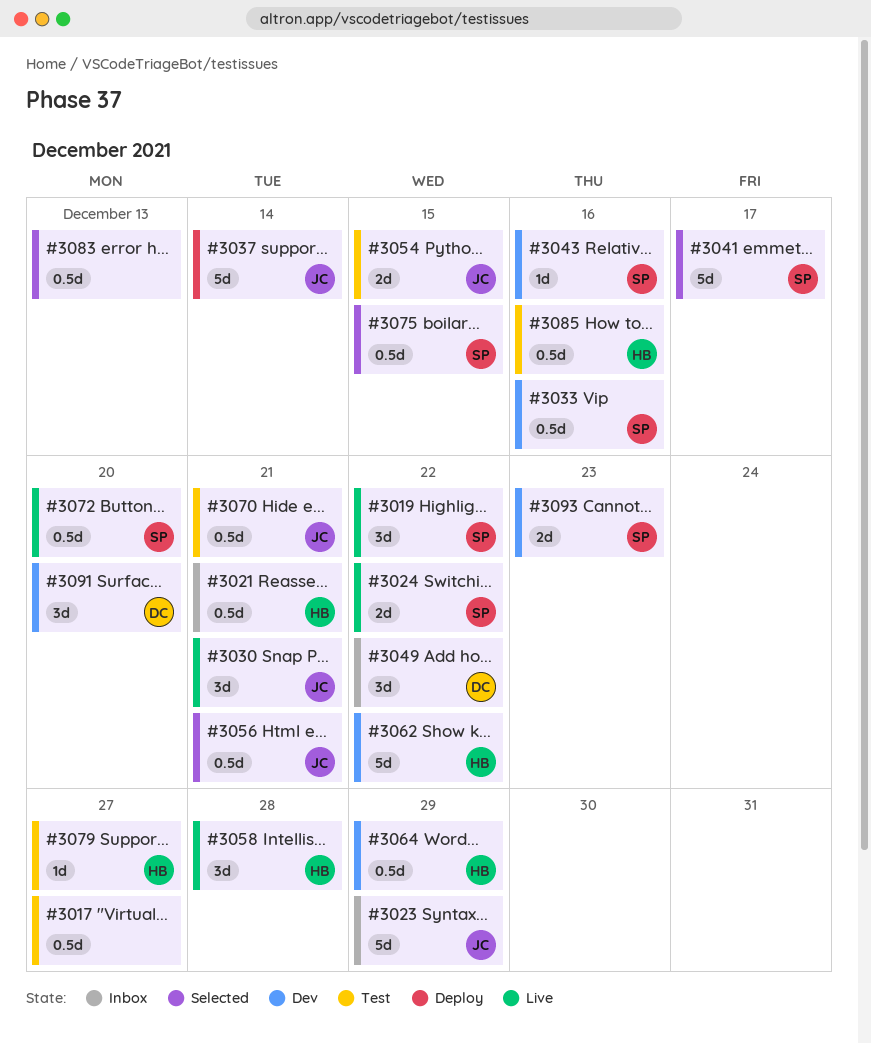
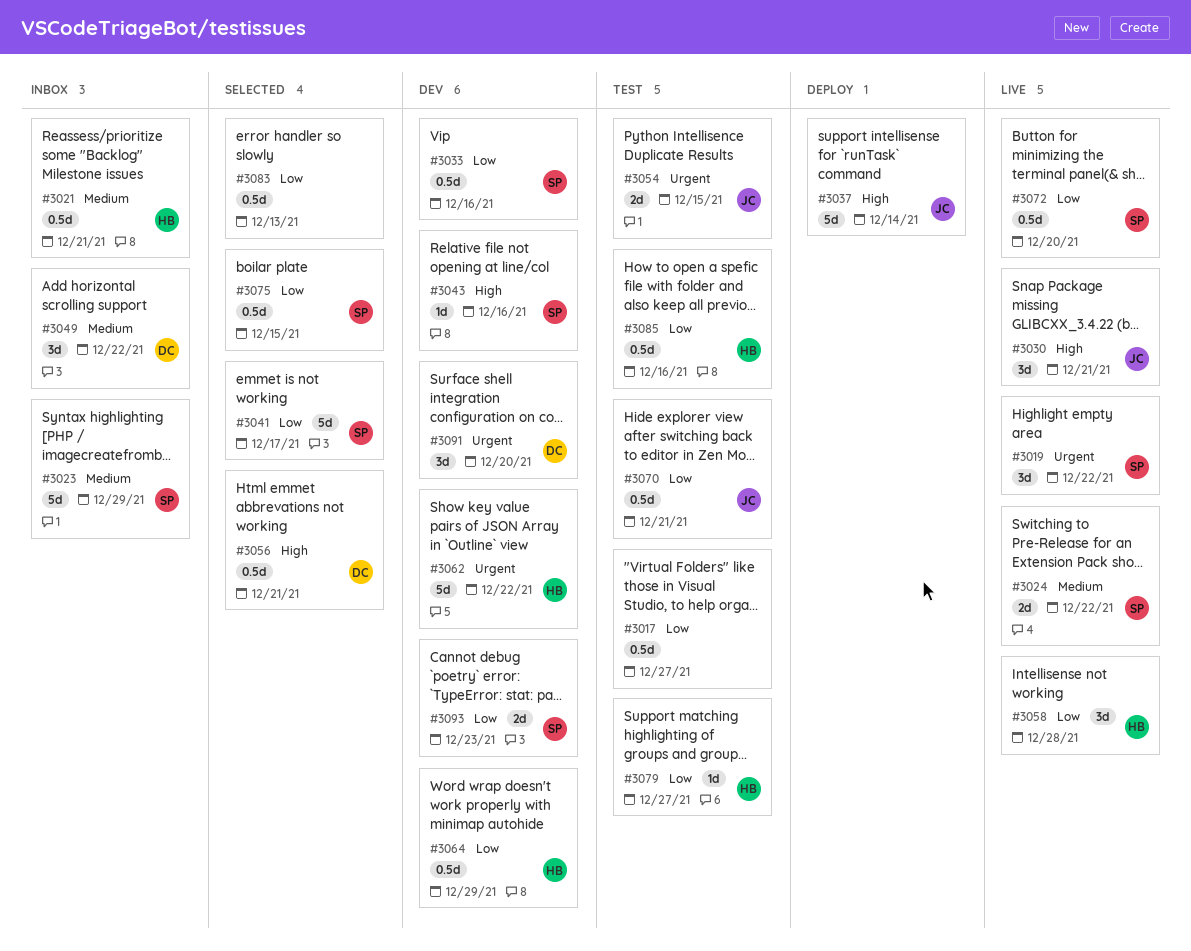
#3023, owner: JC -> SP
#3056, owner: JC -> DC

